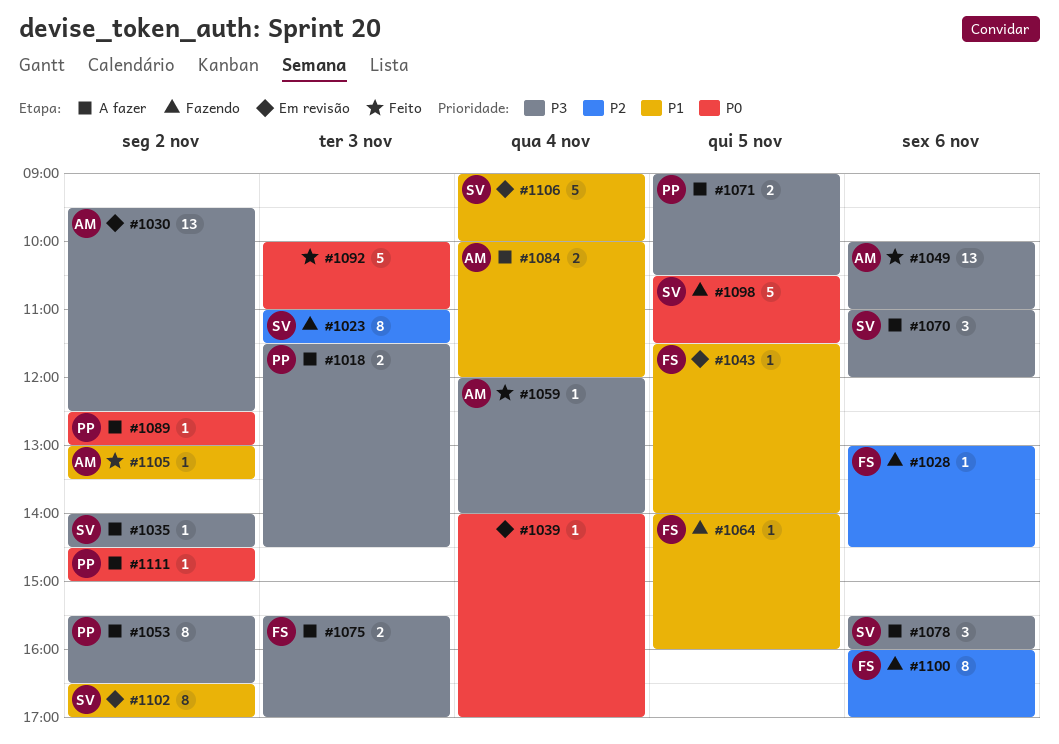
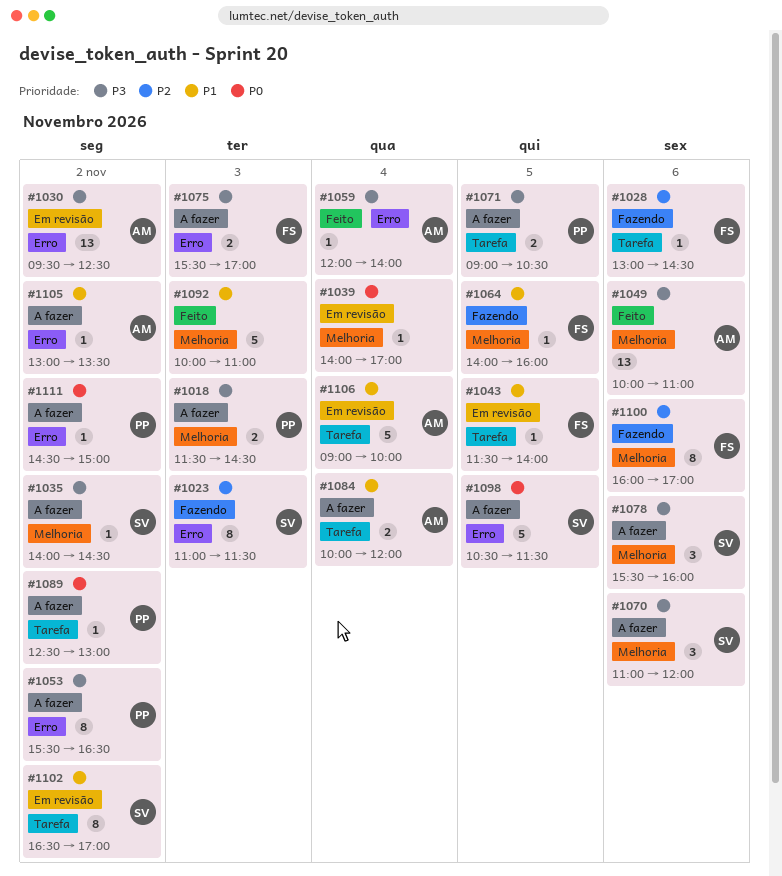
#1092, priority: P0 -> P1
#1098, status: Fazendo -> A fazer
#1105, status: Feito -> A fazer
#1106, owner: SV -> AM

